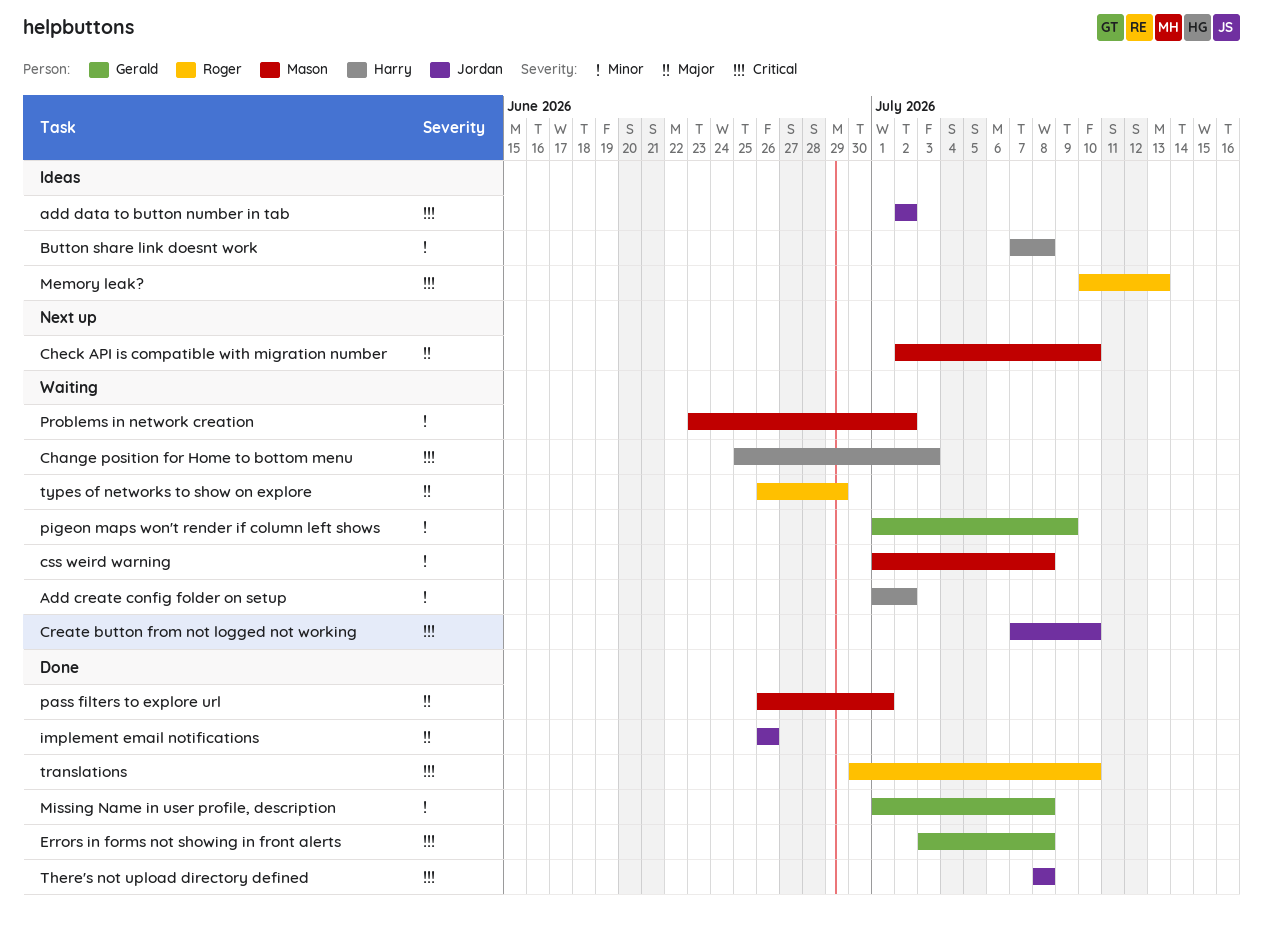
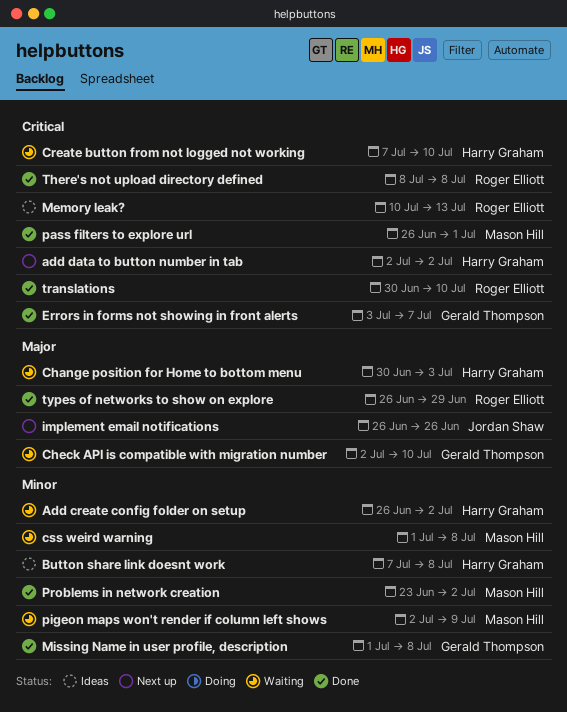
Add create config folder on setup, start: Jul 1 -> Jun 26
add data to button number in tab, status: Ideas -> Next up
add data to button number in tab, owner: Jordan Shaw -> Harry Graham
Change position for Home to bottom menu, priority: Critical -> Major
Change position for Home to bottom menu, start: Jun 25 -> Jun 30
Check API is compatible with migration number, status: Next up -> Waiting
Check API is compatible with migration number, owner: Mason Hill -> Gerald Thompson
Create button from not logged not working, owner: Jordan Shaw -> Harry Graham
Errors in forms not showing in front alerts, due: Jul 8 -> Jul 7
implement email notifications, status: Done -> Next up
pass filters to explore url, priority: Major -> Critical
pigeon maps won't render if column left shows, owner: Gerald Thompson -> Mason Hill
pigeon maps won't render if column left shows, start: Jul 1 -> Jul 2
Problems in network creation, status: Waiting -> Done
There's not upload directory defined, owner: Jordan Shaw -> Roger Elliott
types of networks to show on explore, status: Waiting -> Done

